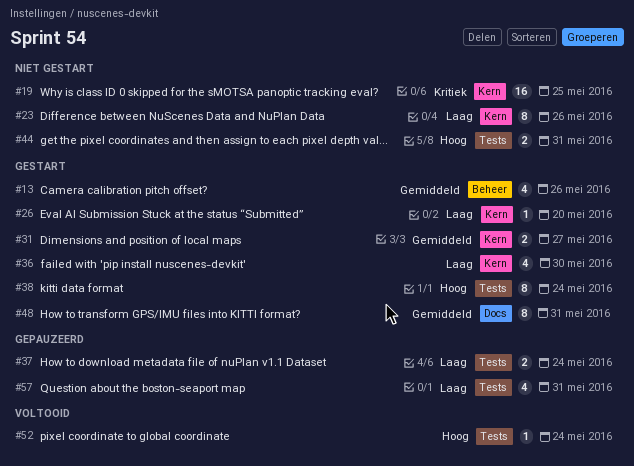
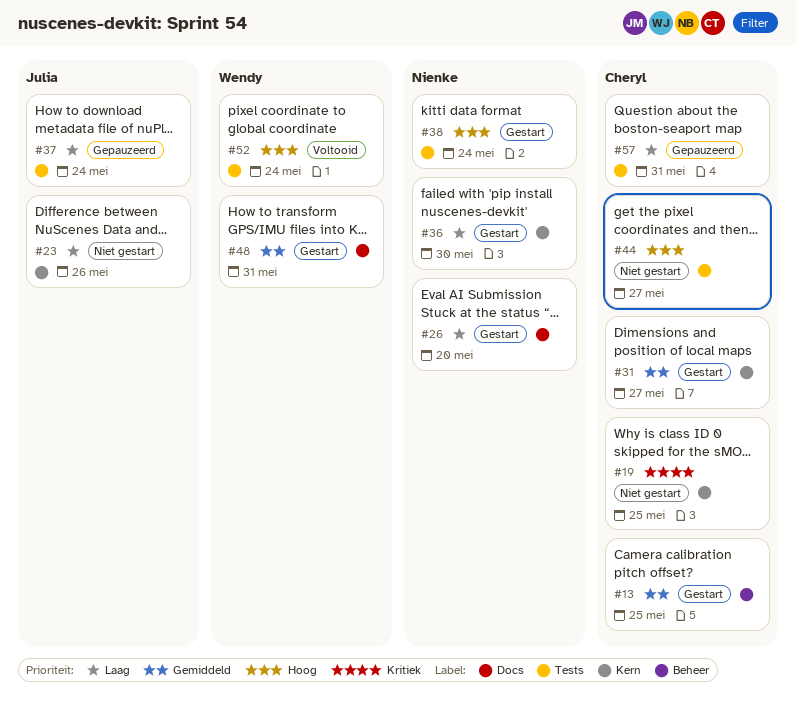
#13, due: May 26 -> May 25
#26, label: Kern -> Docs
#44, due: May 31 -> May 27

